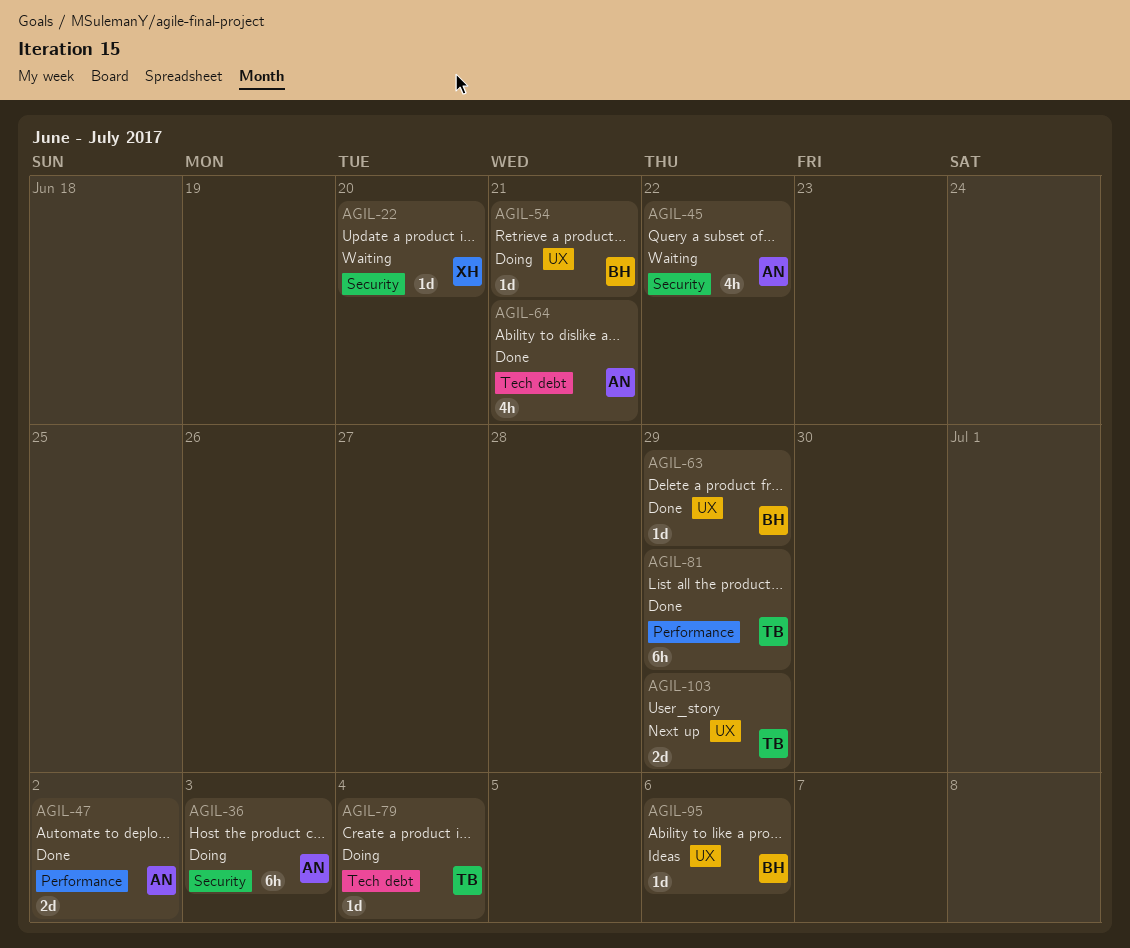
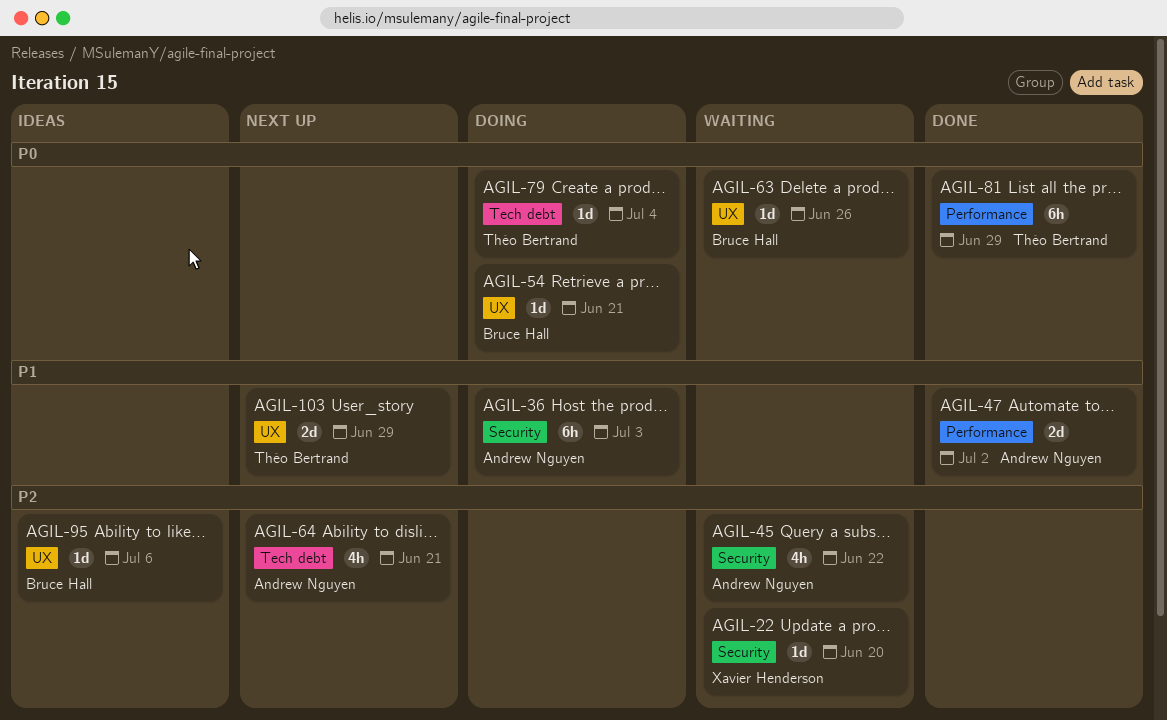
AGIL-63, status: Done -> Waiting
AGIL-63, due: Jun 29 -> Jun 26
AGIL-64, status: Done -> Next up

